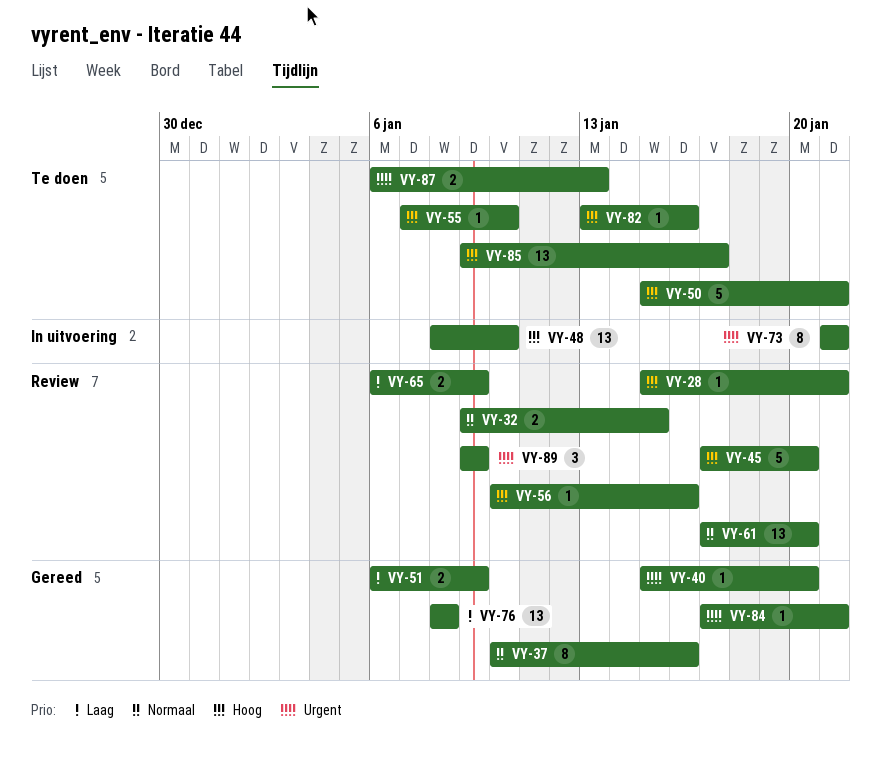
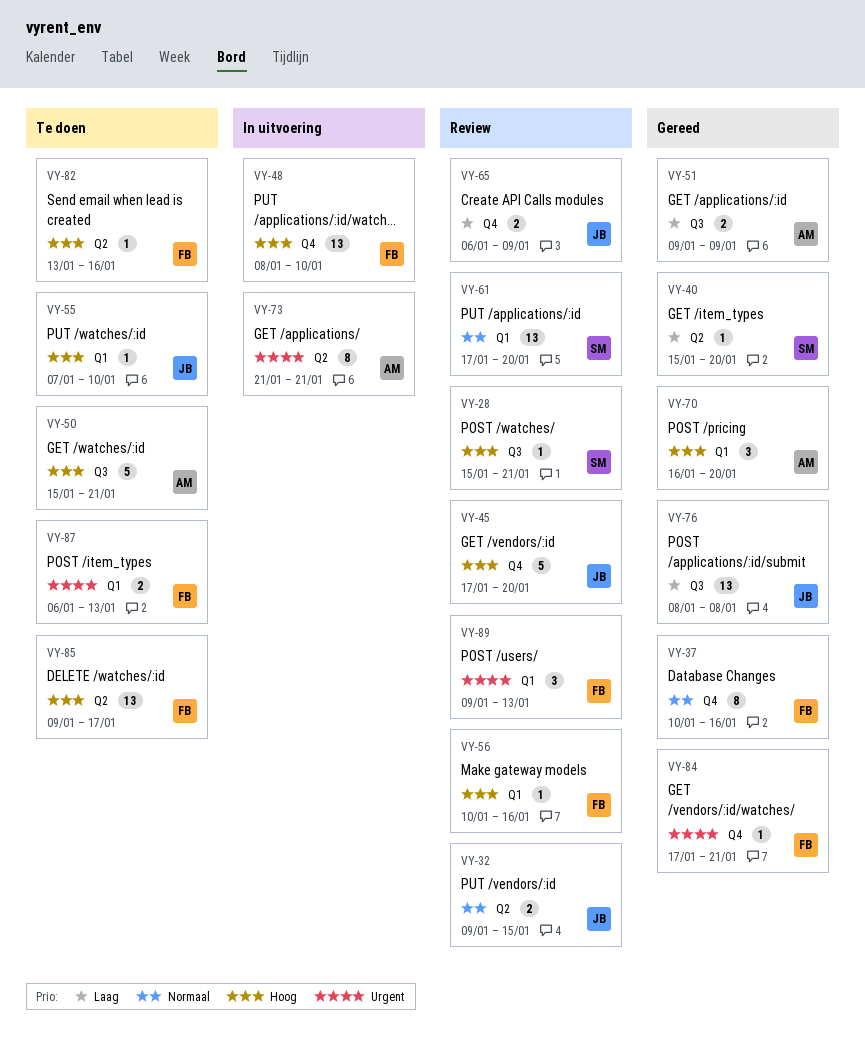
VY-40, priority: Urgent -> Laag
VY-51, start: Jan 6 -> Jan 9
VY-70: none -> present
VY-89, due: Jan 9 -> Jan 13

